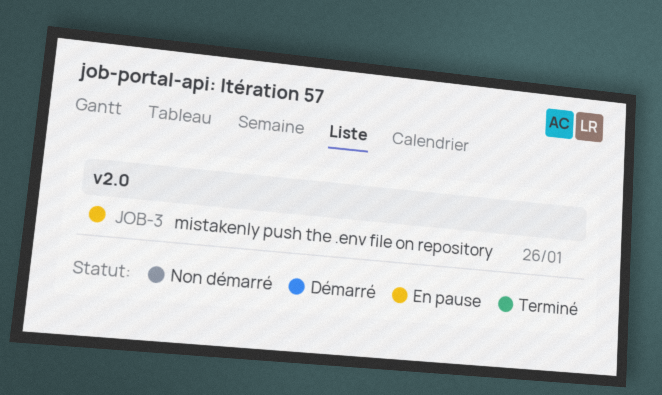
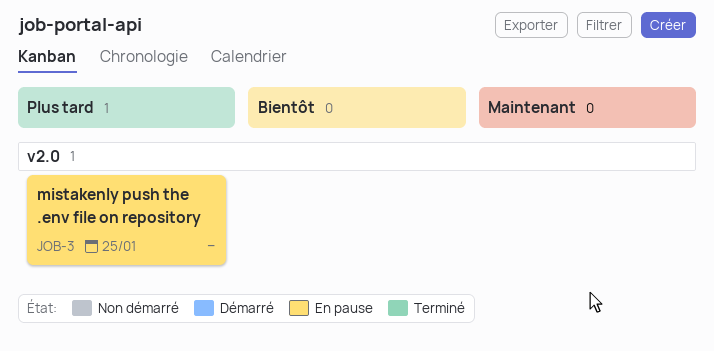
JOB-3, due: Jan 26 -> Jan 25

